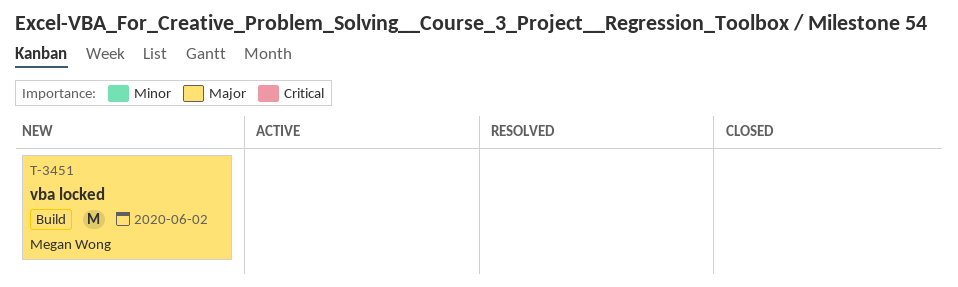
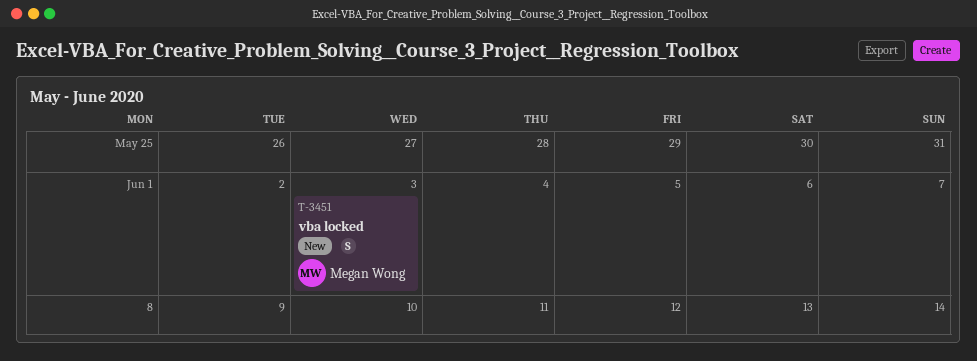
T-3451, estimate: M -> S
T-3451, due: Jun 2 -> Jun 3

